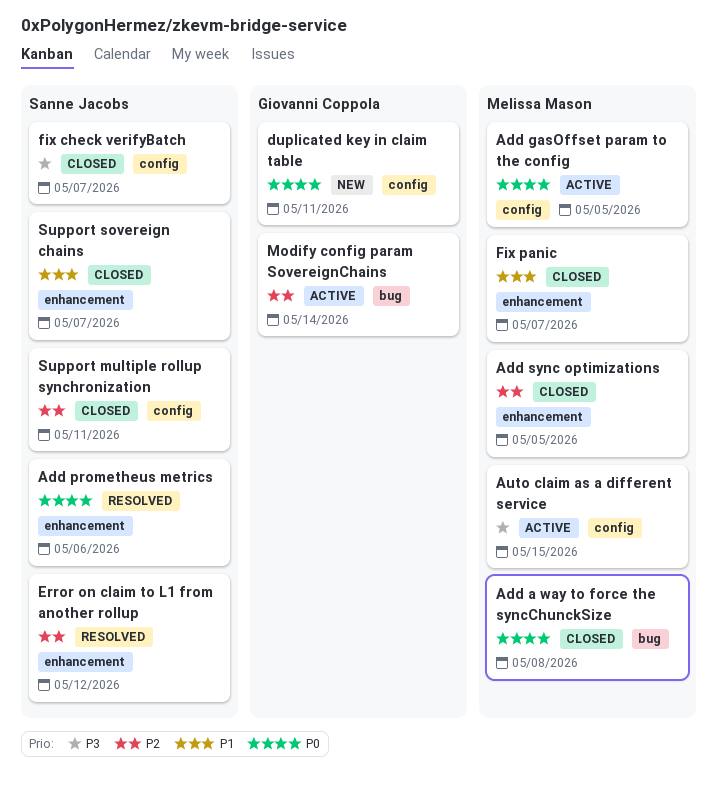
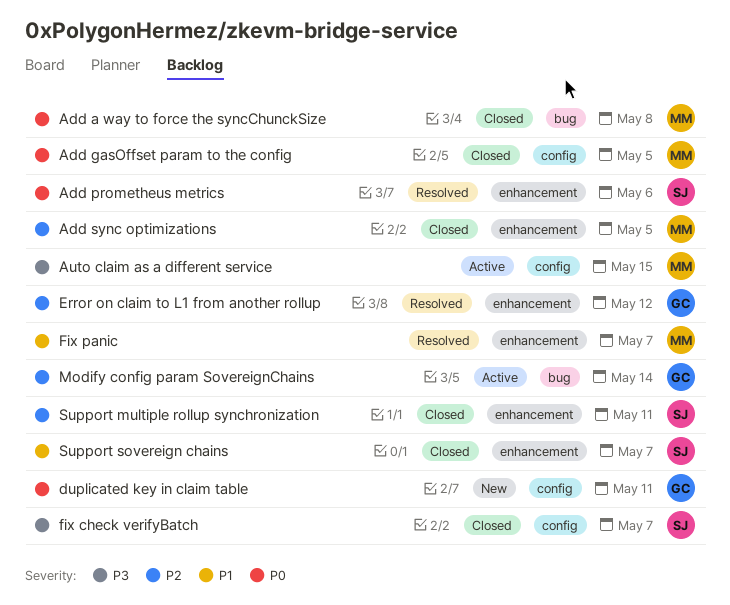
Add gasOffset param to the config, status: Active -> Closed
Error on claim to L1 from another rollup, owner: Sanne Jacobs -> Giovanni Coppola
Fix panic, status: Closed -> Resolved
Support multiple rollup synchronization, label: config -> enhancement

